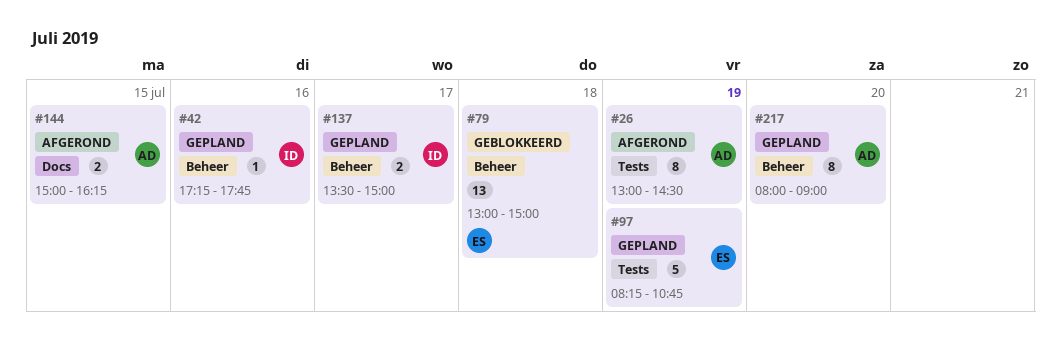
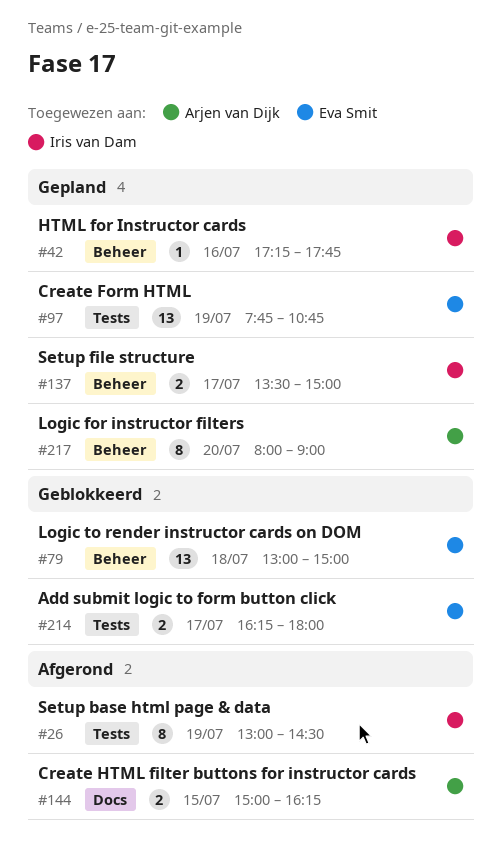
#26, owner: Arjen van Dijk -> Iris van Dam
#97, estimate: 5 -> 13
#97, begins: 08:15 -> 07:45
#214: none -> present

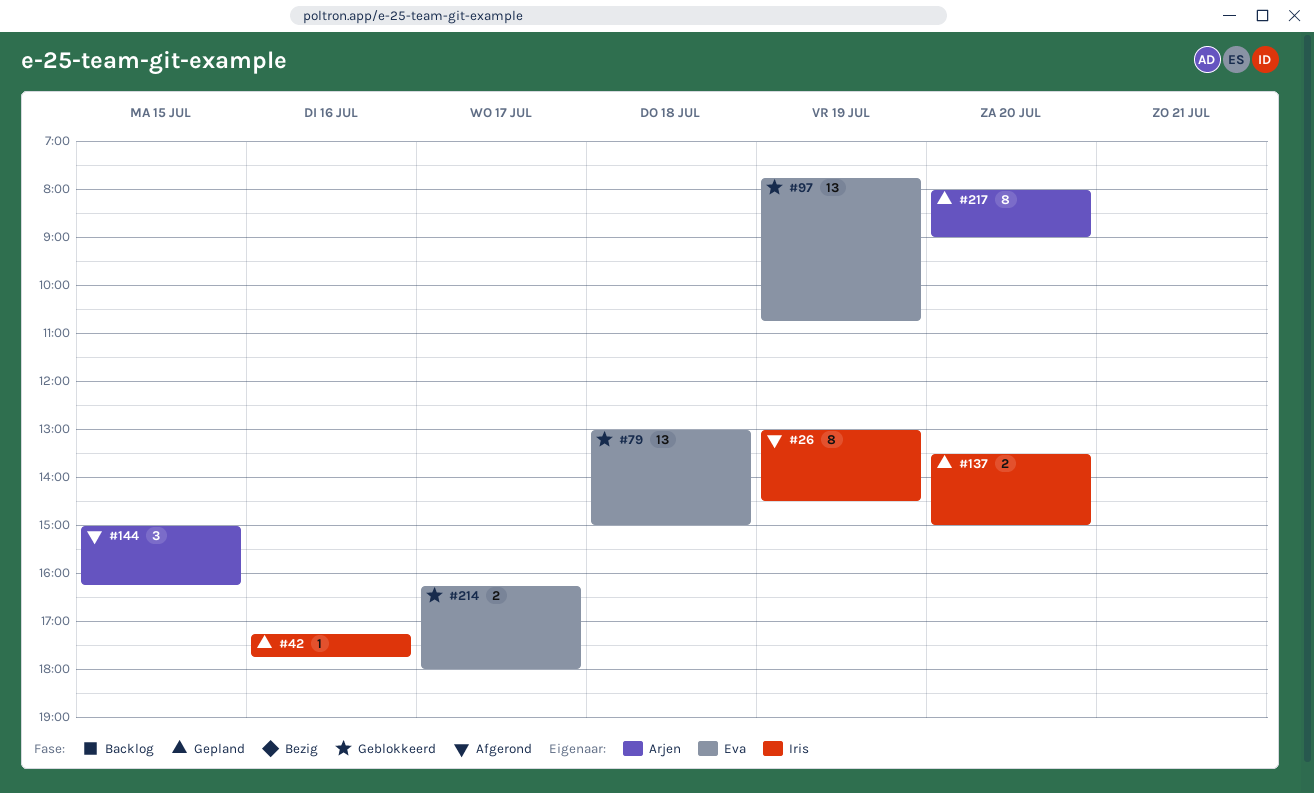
#97, status: Gepland -> Geblokkeerd
#137, day: Jul 17 -> Jul 20
#144, estimate: 2 -> 3

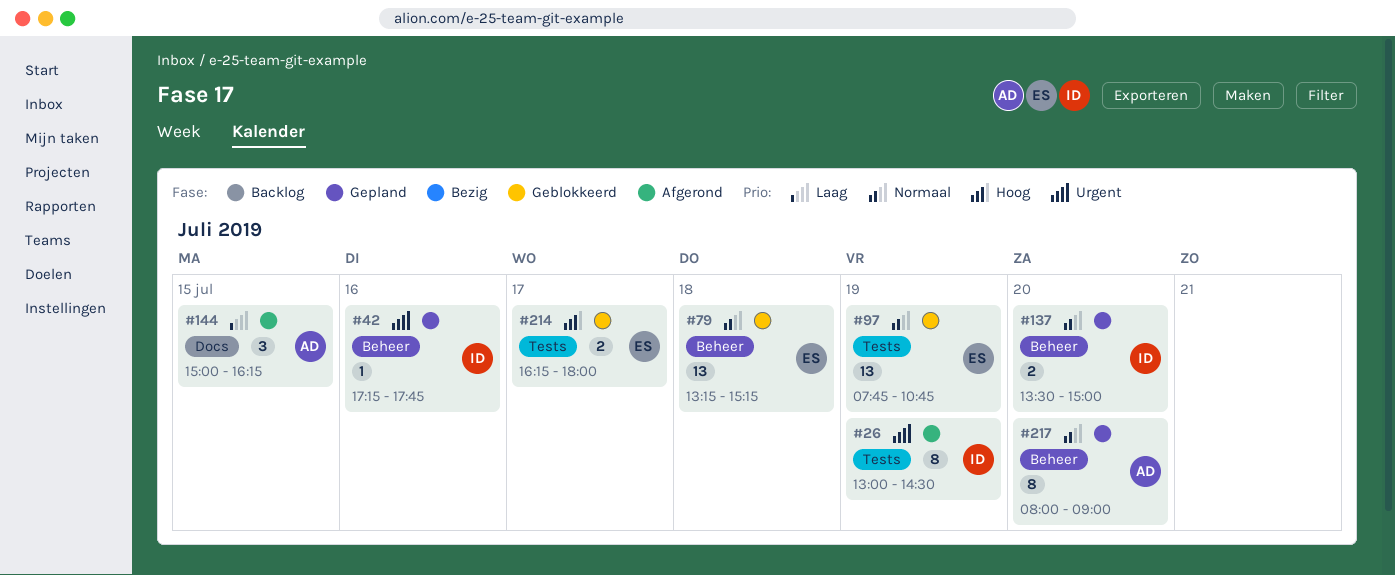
#79, begins: 13:00 -> 13:15
#79, ends: 15:00 -> 15:15

